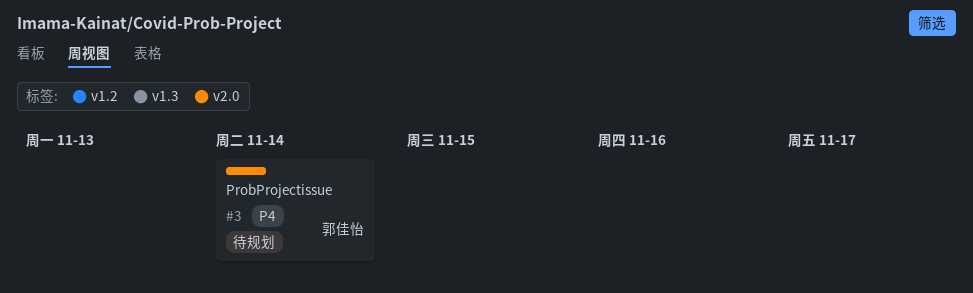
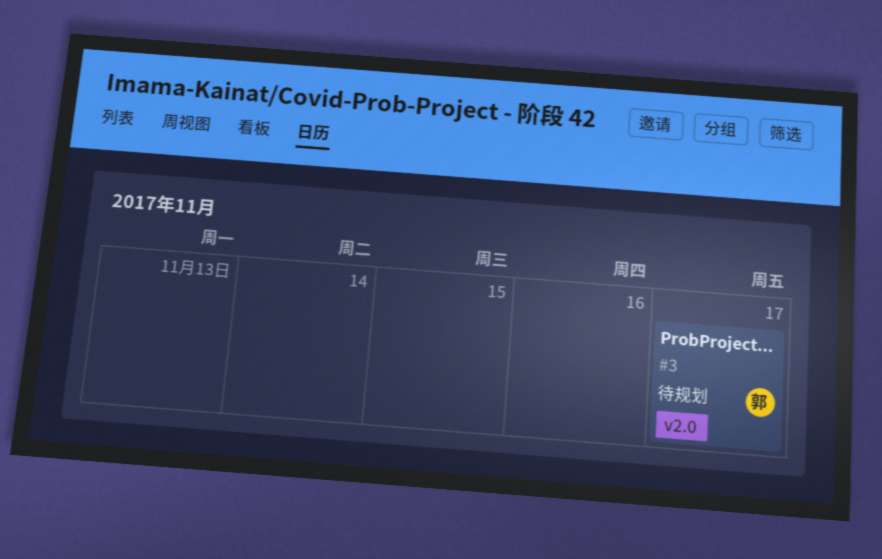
#3, due: Nov 14 -> Nov 17

